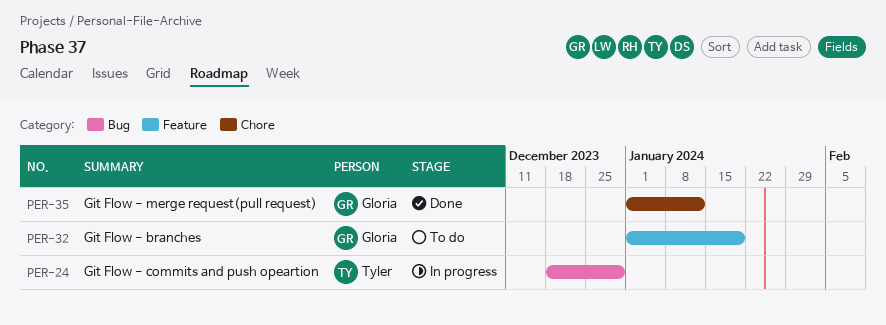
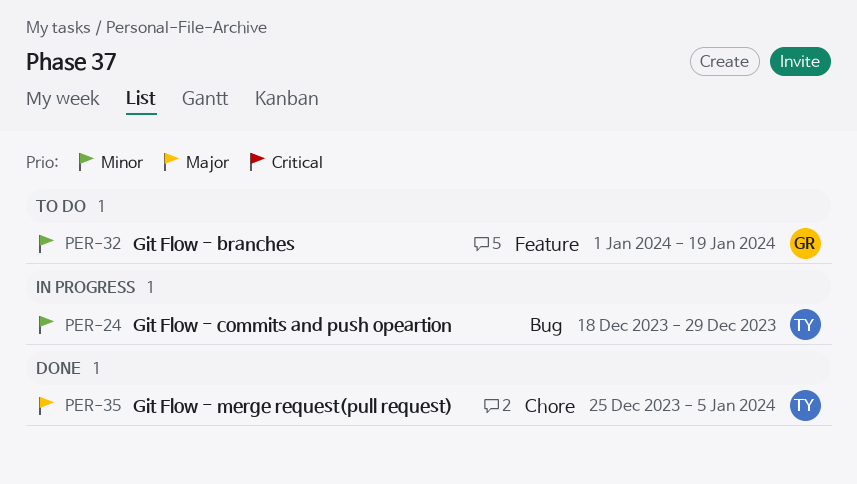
PER-35, owner: Gloria -> Tyler
PER-35, start: Jan 1 -> Dec 25
PER-35, due: Jan 12 -> Jan 5

